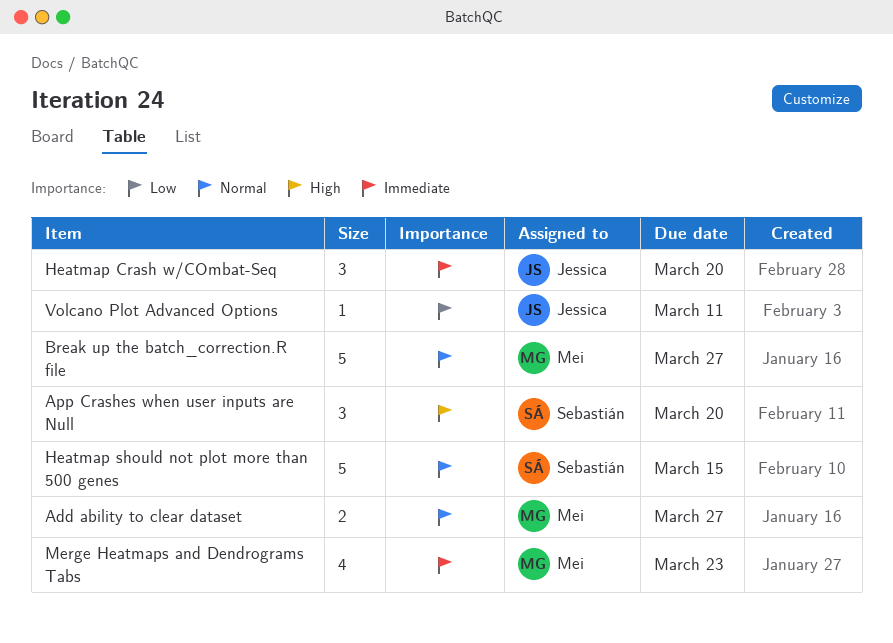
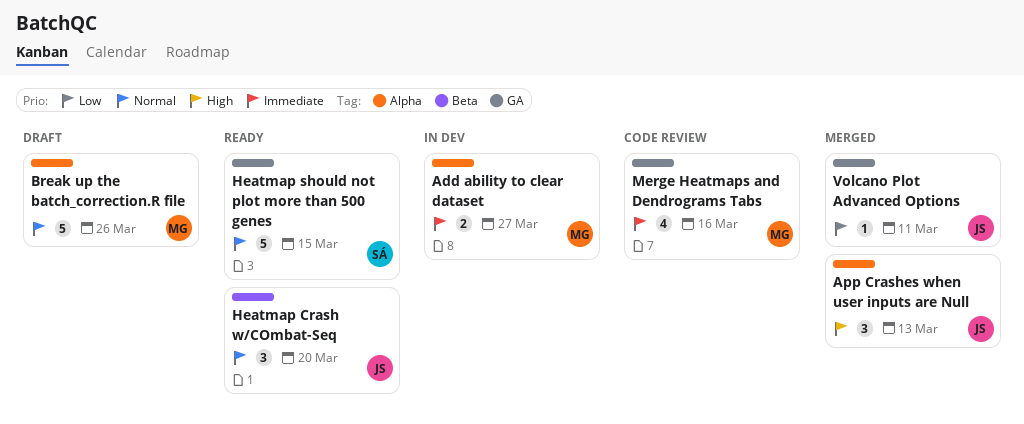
Add ability to clear dataset, priority: Normal -> Immediate
App Crashes when user inputs are Null, owner: Sebastián -> Jessica
App Crashes when user inputs are Null, due: Mar 20 -> Mar 13
Break up the batch_correction.R file, due: Mar 27 -> Mar 26
Heatmap Crash w/COmbat-Seq, priority: Immediate -> Normal
Merge Heatmaps and Dendrograms Tabs, due: Mar 23 -> Mar 16

